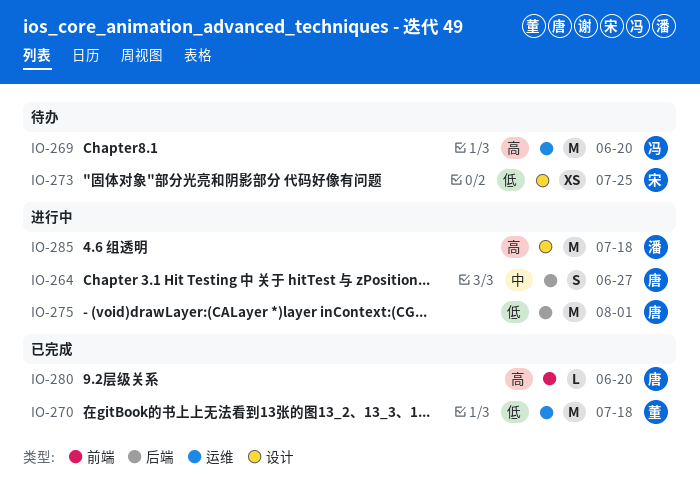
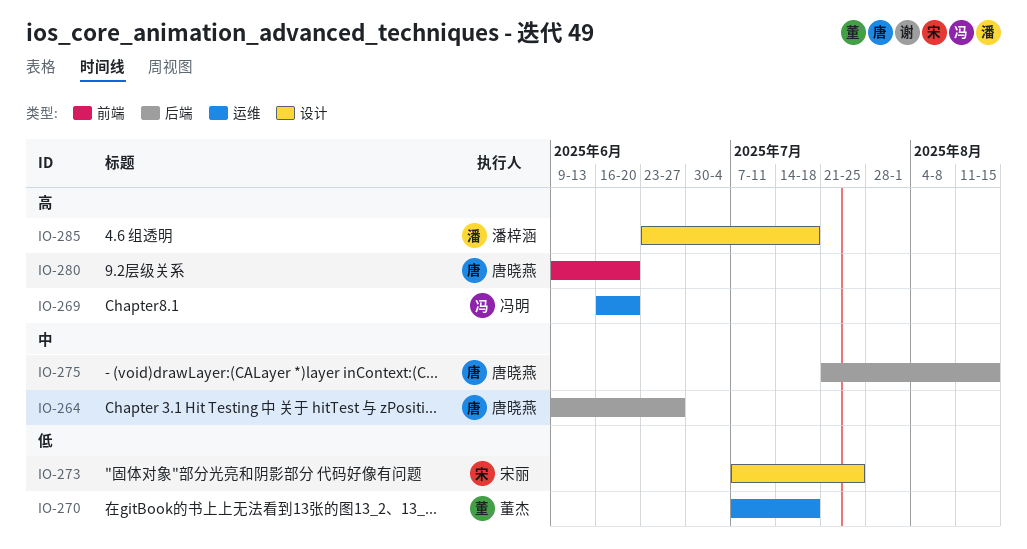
IO-275, priority: 低 -> 中
IO-275, due: Aug 1 -> Aug 15

